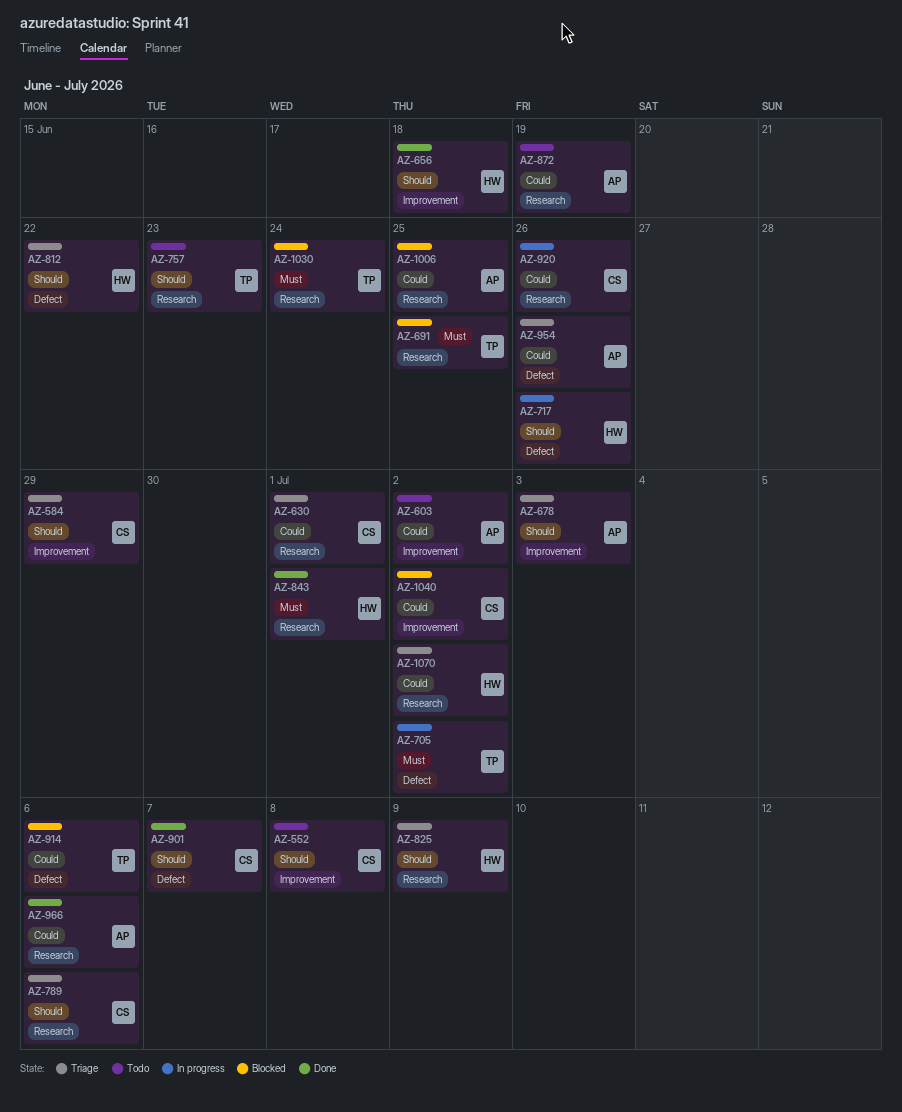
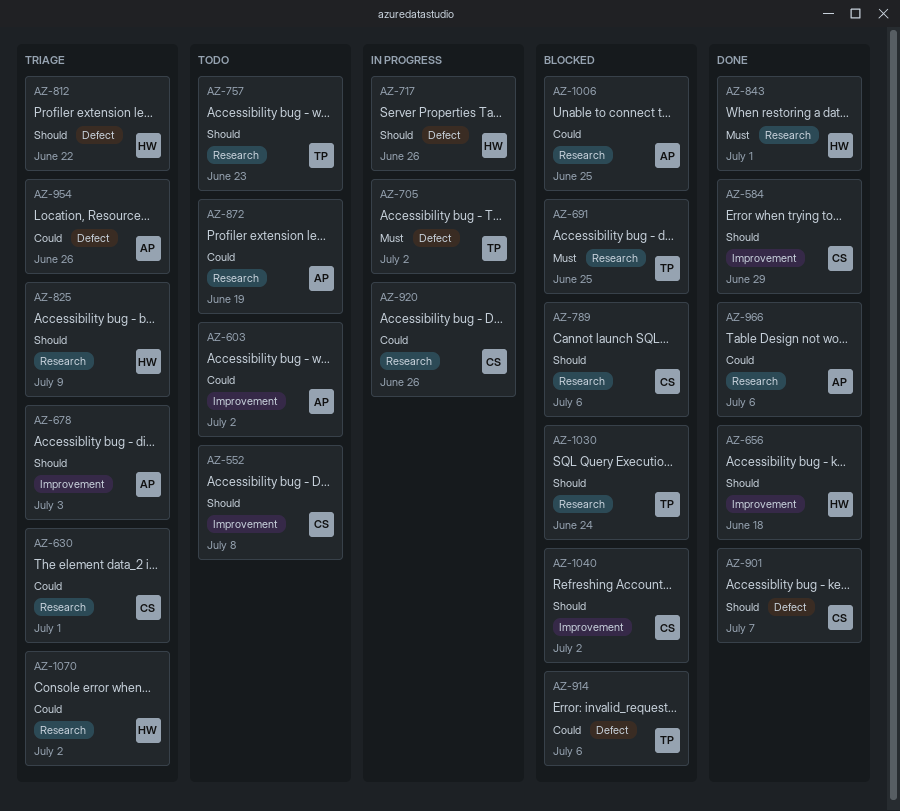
AZ-584, status: Triage -> Done
AZ-789, status: Triage -> Blocked
AZ-1030, priority: Must -> Should
AZ-1040, priority: Could -> Should

